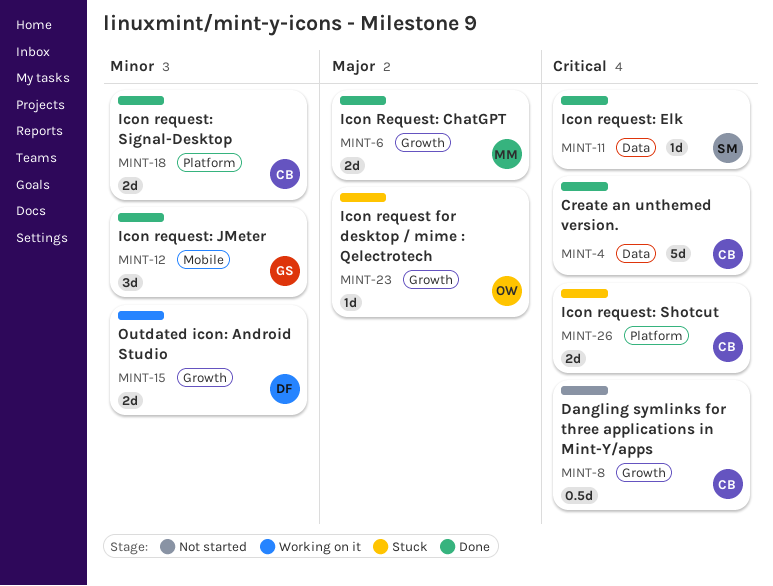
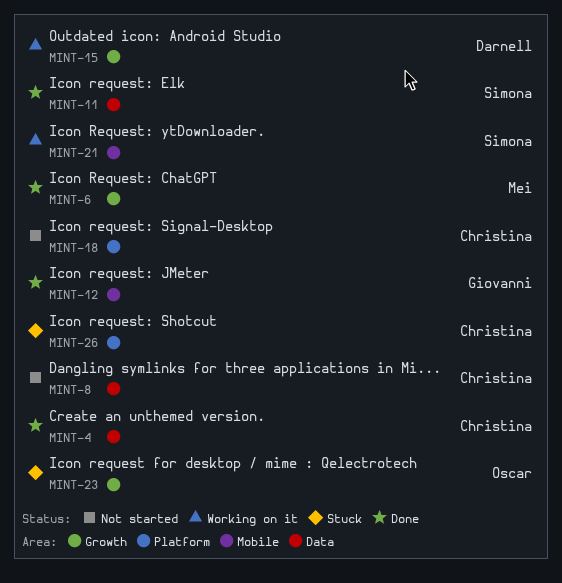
MINT-8, label: Growth -> Data
MINT-18, status: Done -> Not started
MINT-21: none -> present

